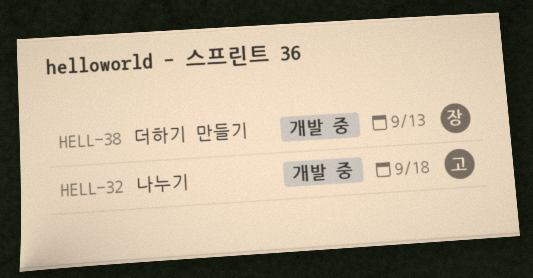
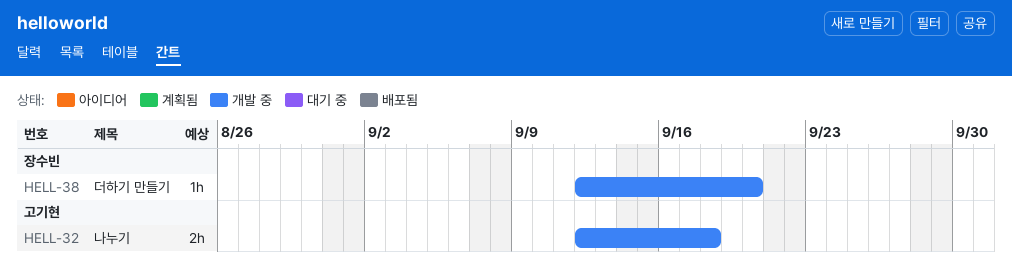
HELL-38, due: Sep 13 -> Sep 20

